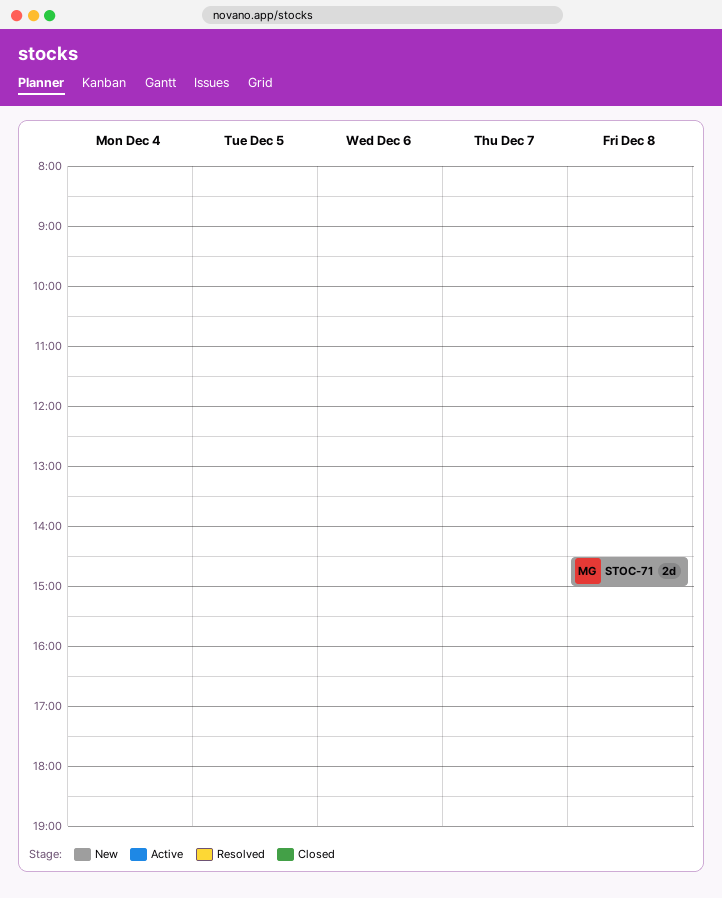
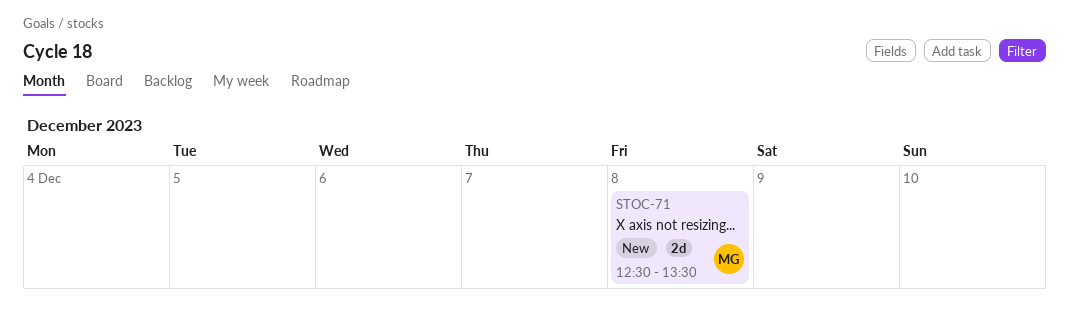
STOC-71, begins: 14:30 -> 12:30
STOC-71, ends: 15:00 -> 13:30

